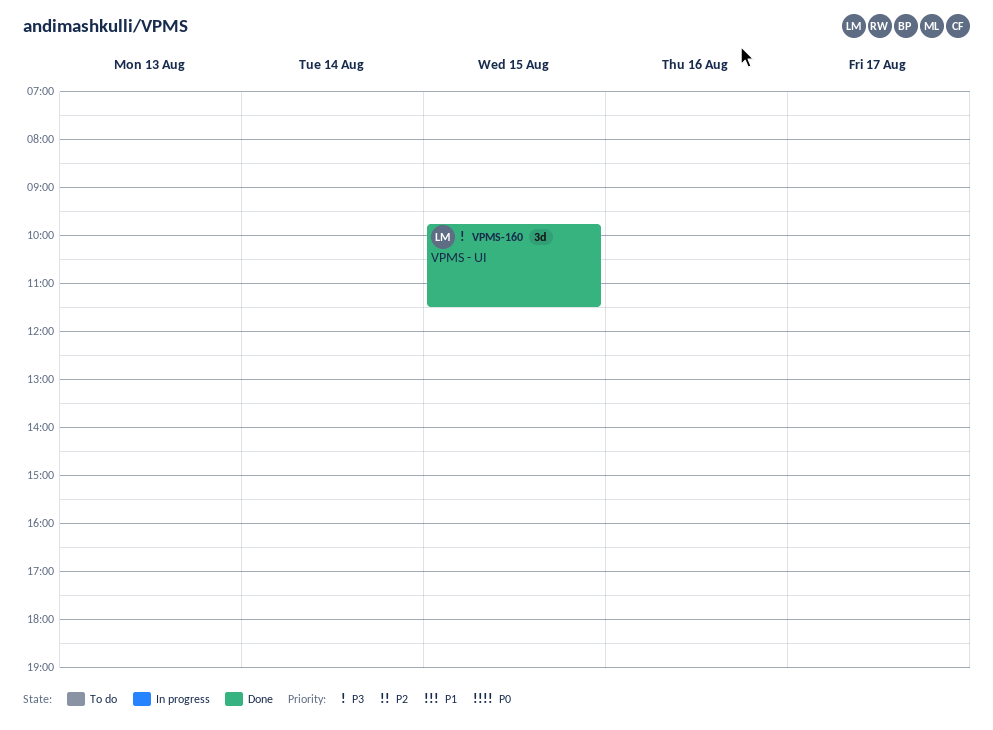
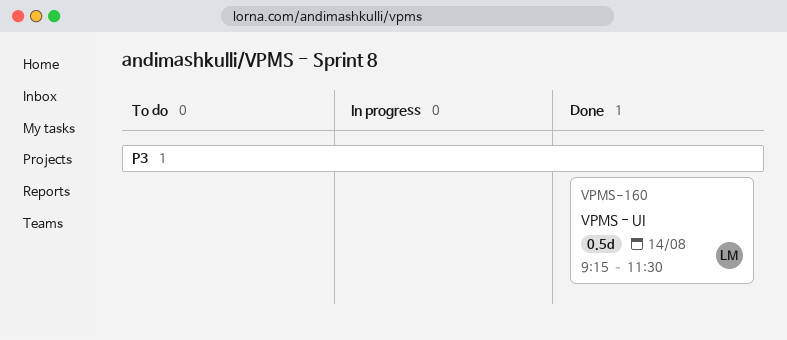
VPMS-160, estimate: 3d -> 0.5d
VPMS-160, day: Aug 15 -> Aug 14
VPMS-160, begins: 09:45 -> 09:15

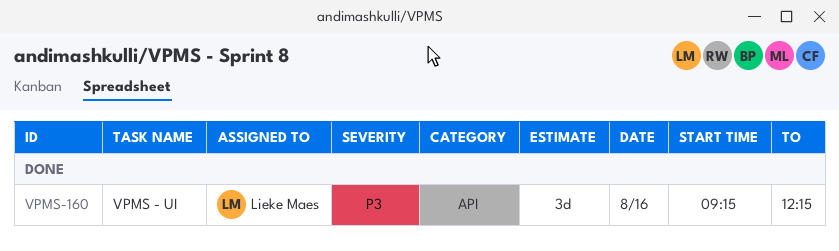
VPMS-160, estimate: 0.5d -> 3d
VPMS-160, day: Aug 14 -> Aug 16
VPMS-160, ends: 11:30 -> 12:15

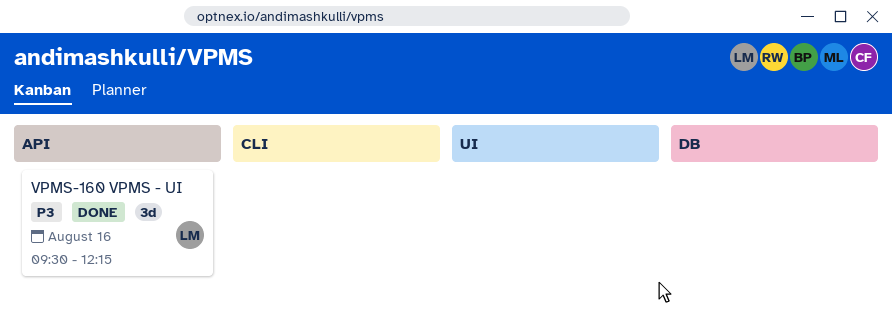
VPMS-160, begins: 09:15 -> 09:30

